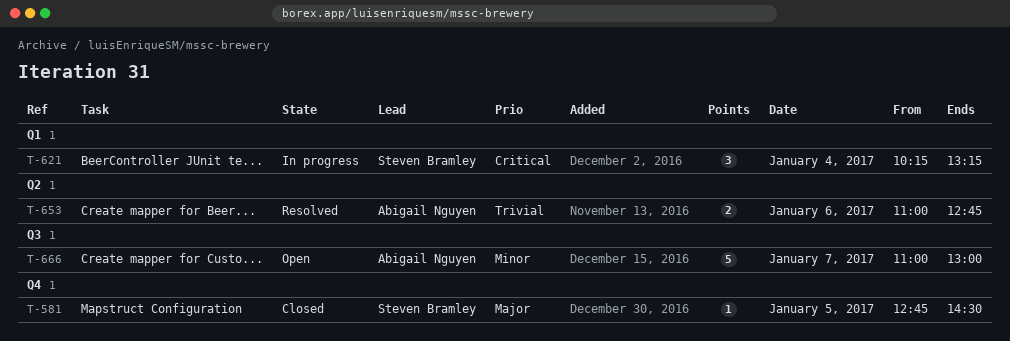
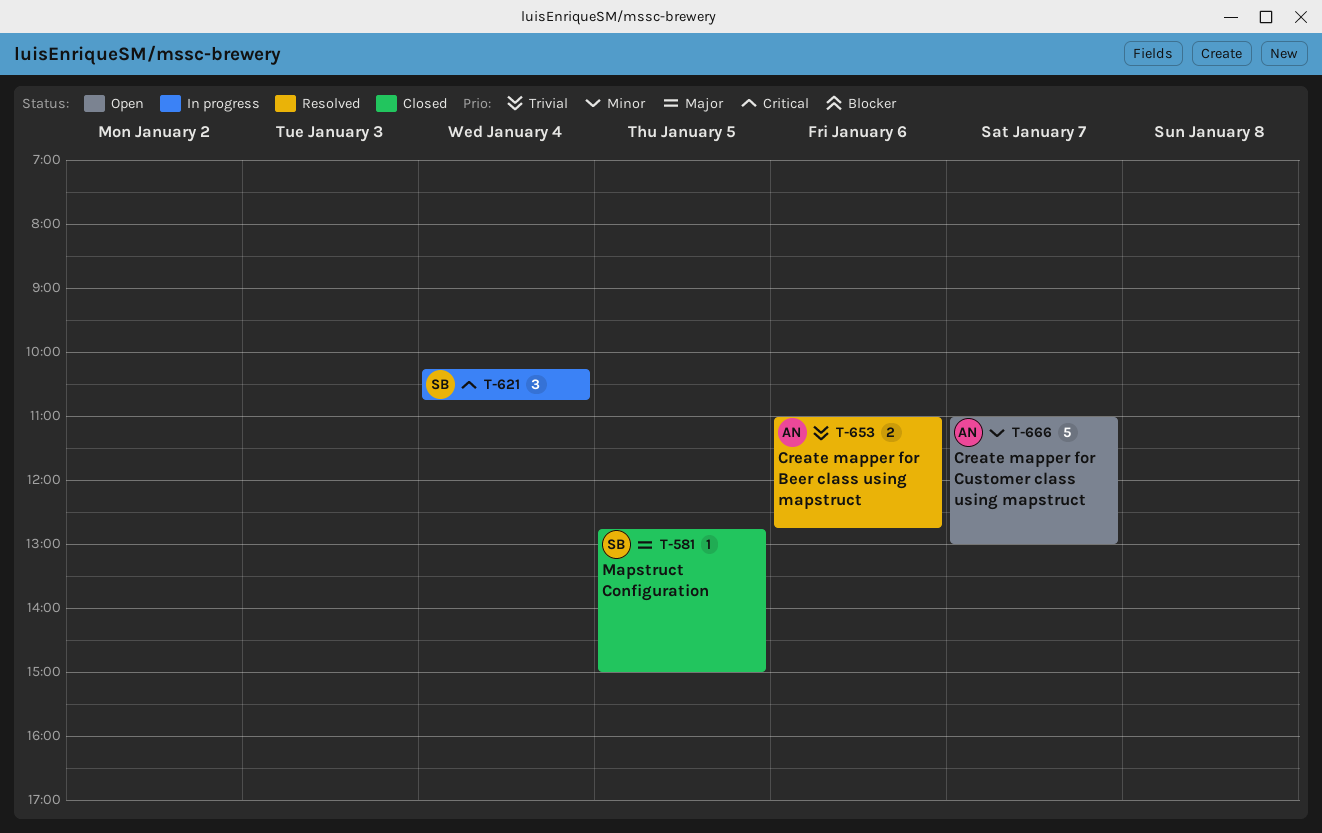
T-581, ends: 14:30 -> 15:00
T-621, ends: 13:15 -> 10:45

